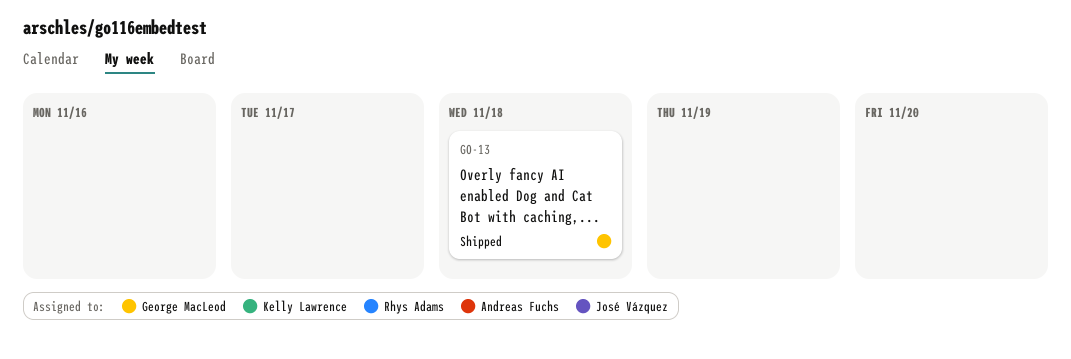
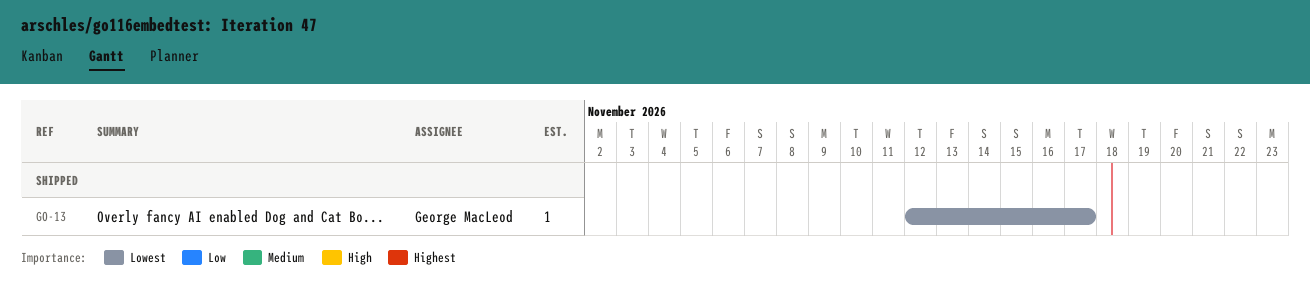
GO-13, due: Nov 18 -> Nov 17

